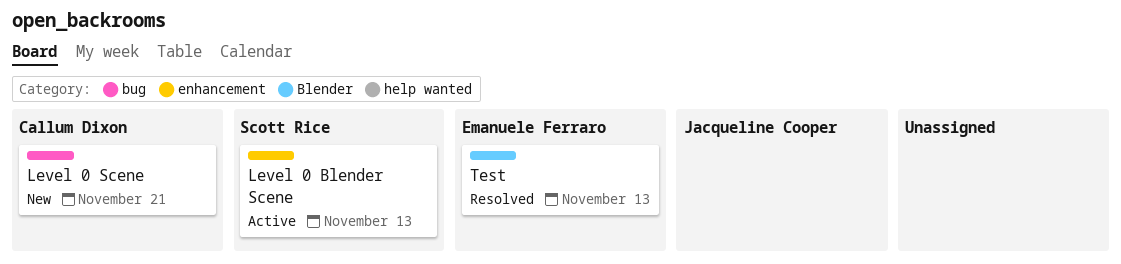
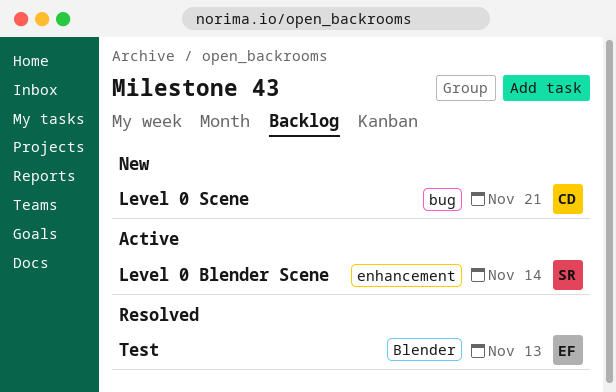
Level 0 Blender Scene, due: Nov 13 -> Nov 14

